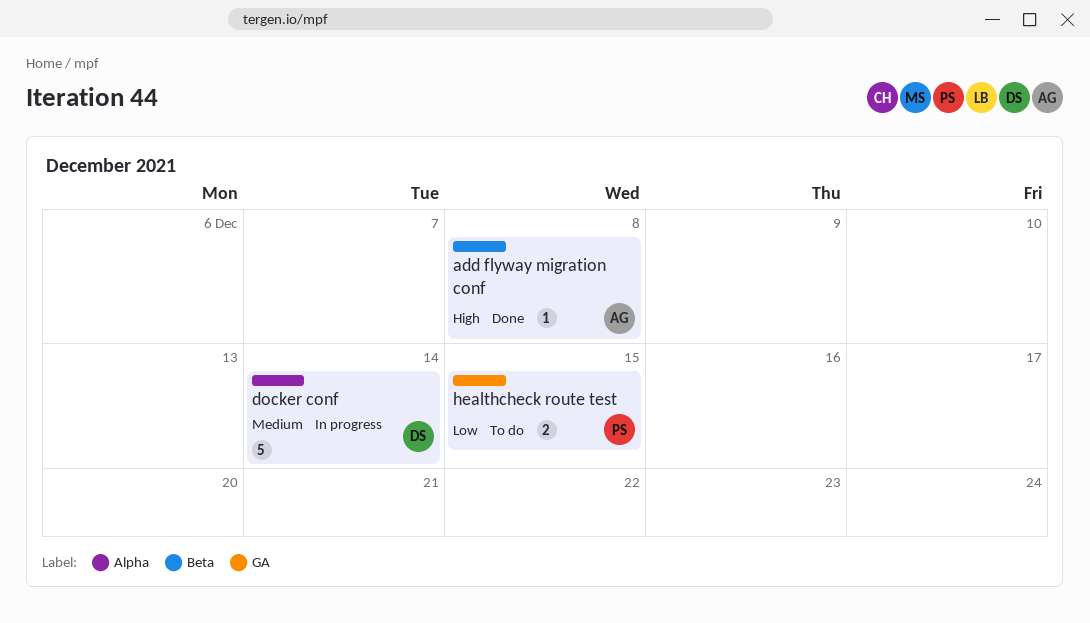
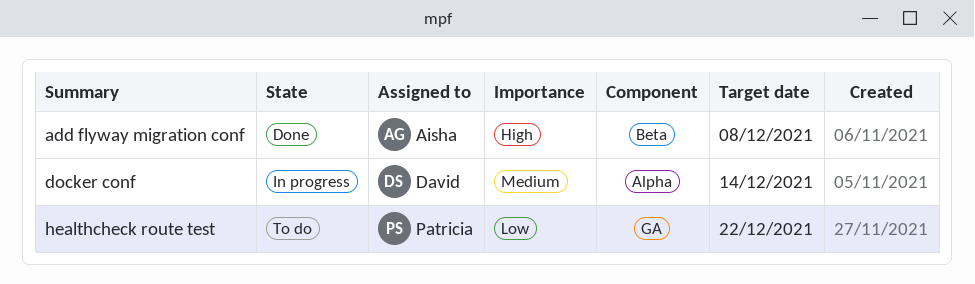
healthcheck route test, due: Dec 15 -> Dec 22

